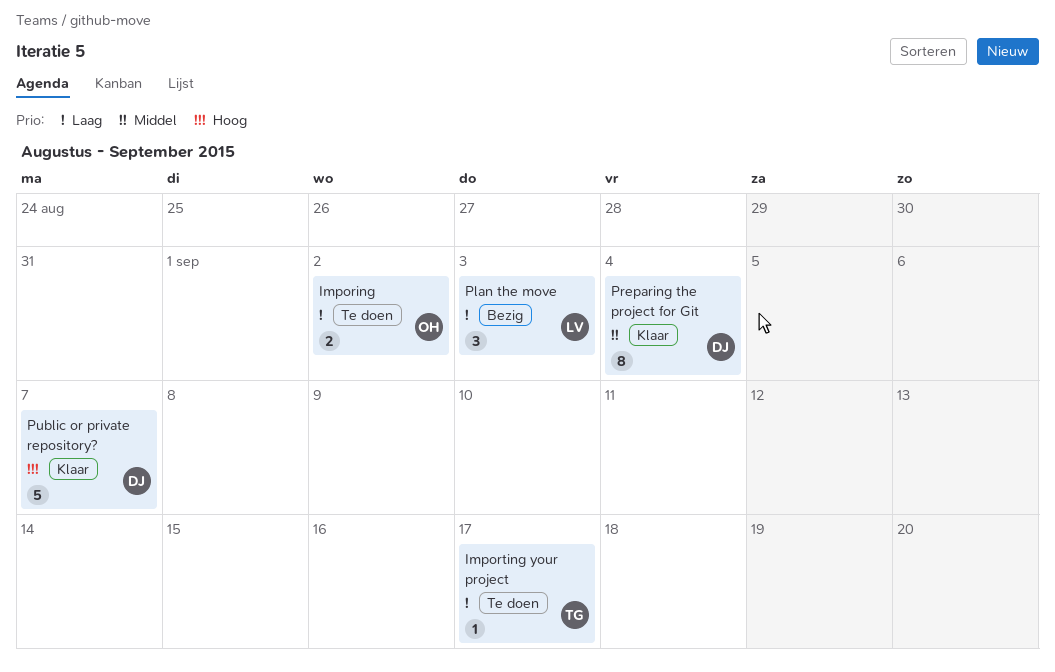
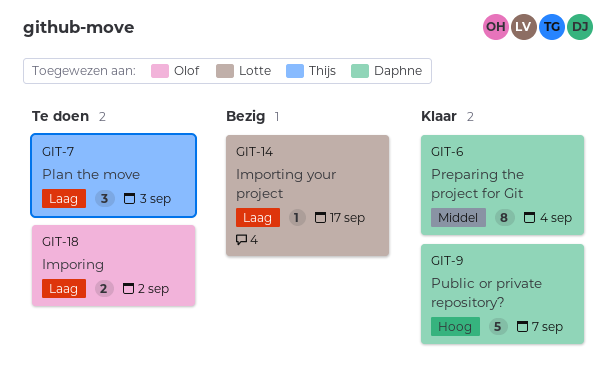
Importing your project, status: Te doen -> Bezig
Importing your project, owner: Thijs -> Lotte
Plan the move, status: Bezig -> Te doen
Plan the move, owner: Lotte -> Thijs

